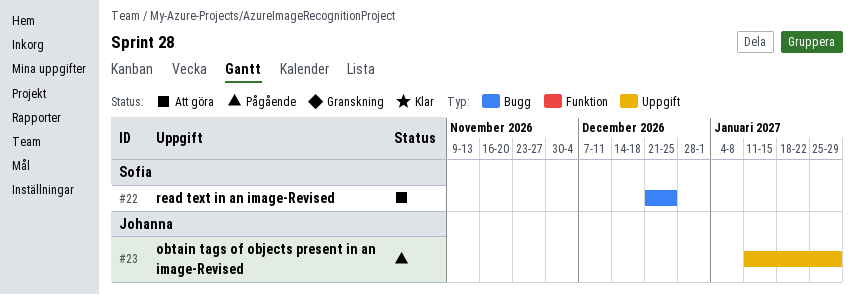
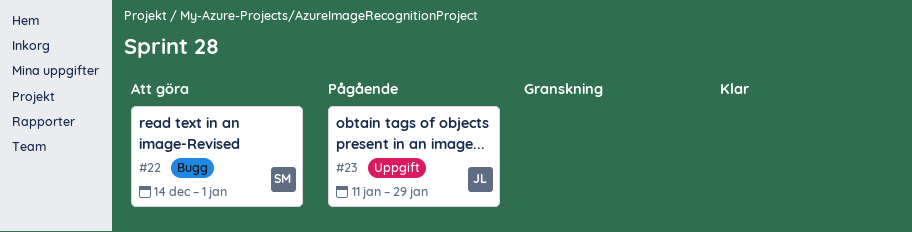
#22, start: Dec 21 -> Dec 14
#22, due: Dec 25 -> Jan 1

